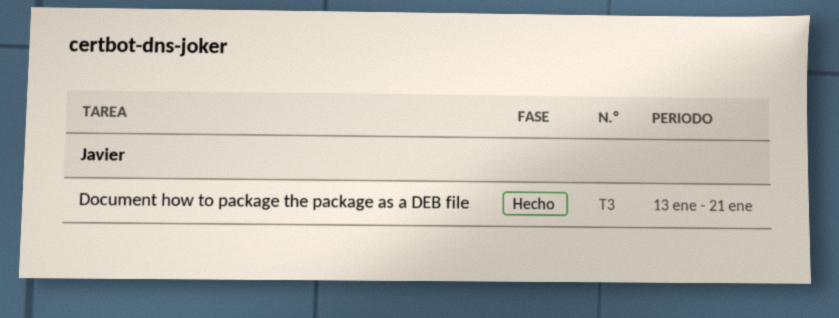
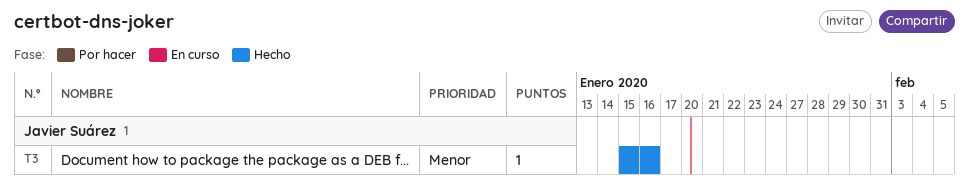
T3, start: Jan 13 -> Jan 15
T3, due: Jan 21 -> Jan 16

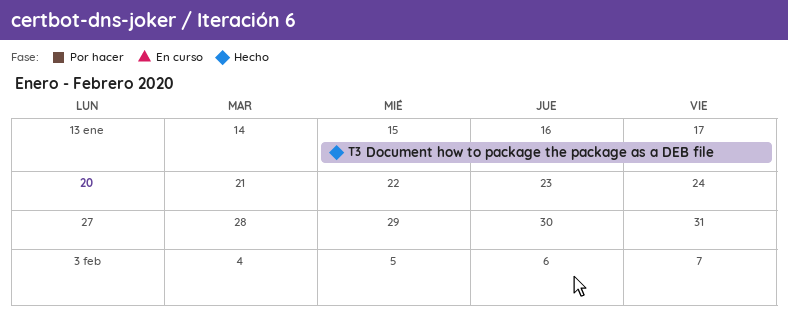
T3, due: Jan 16 -> Jan 17

